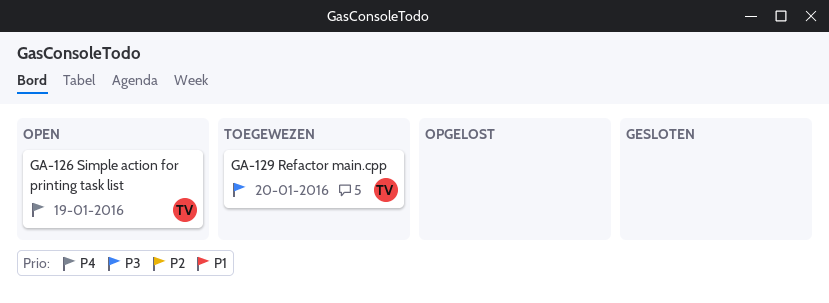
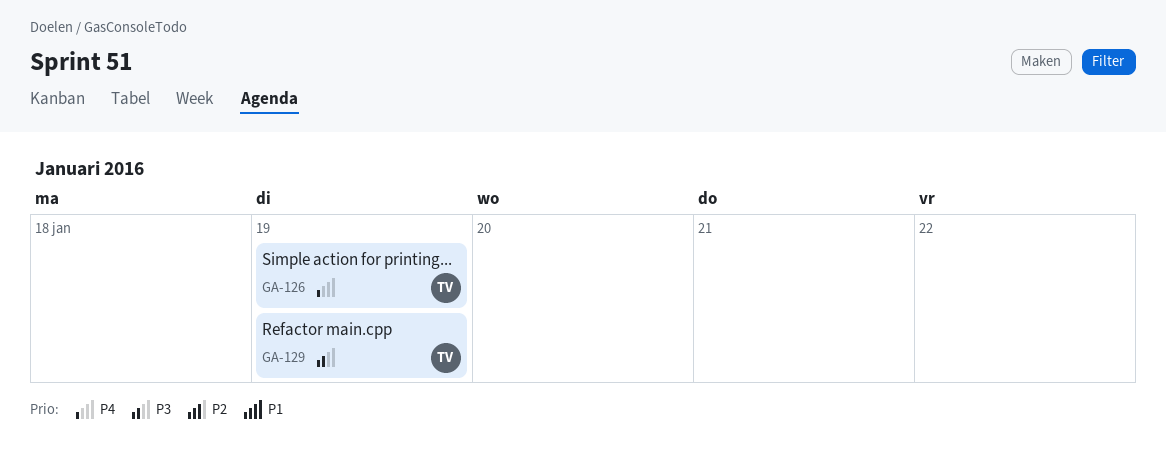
GA-129, due: Jan 20 -> Jan 19

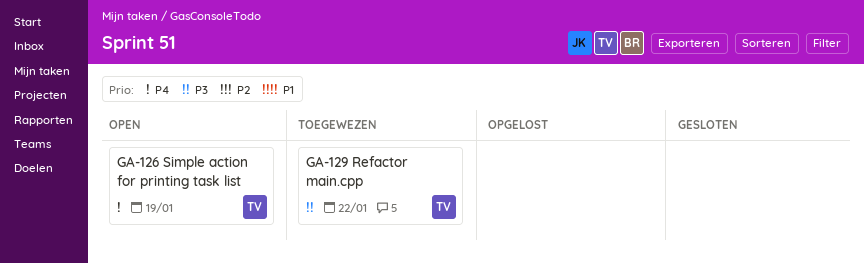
GA-129, due: Jan 19 -> Jan 22

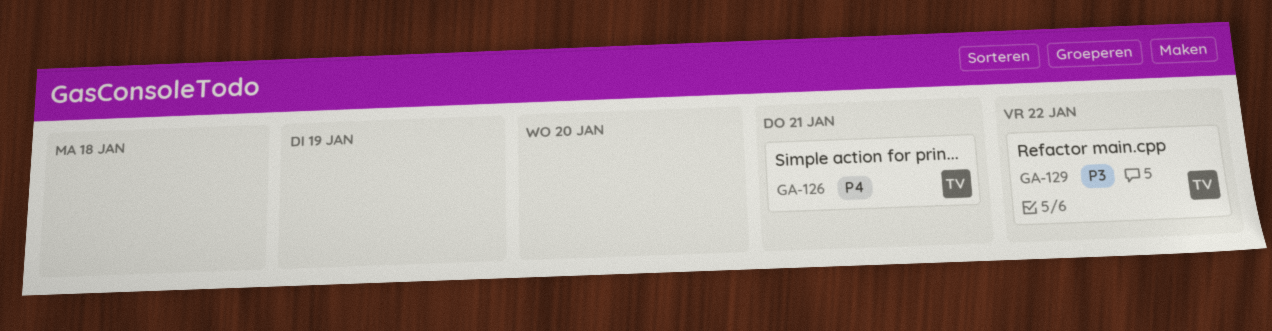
GA-126, due: Jan 19 -> Jan 21

